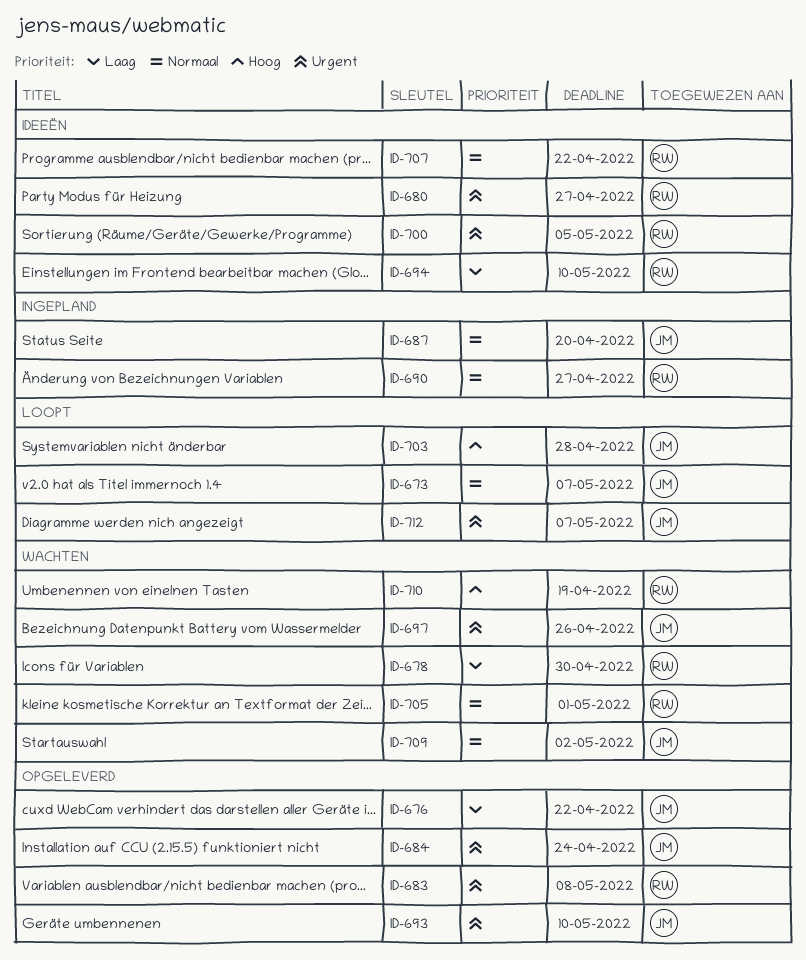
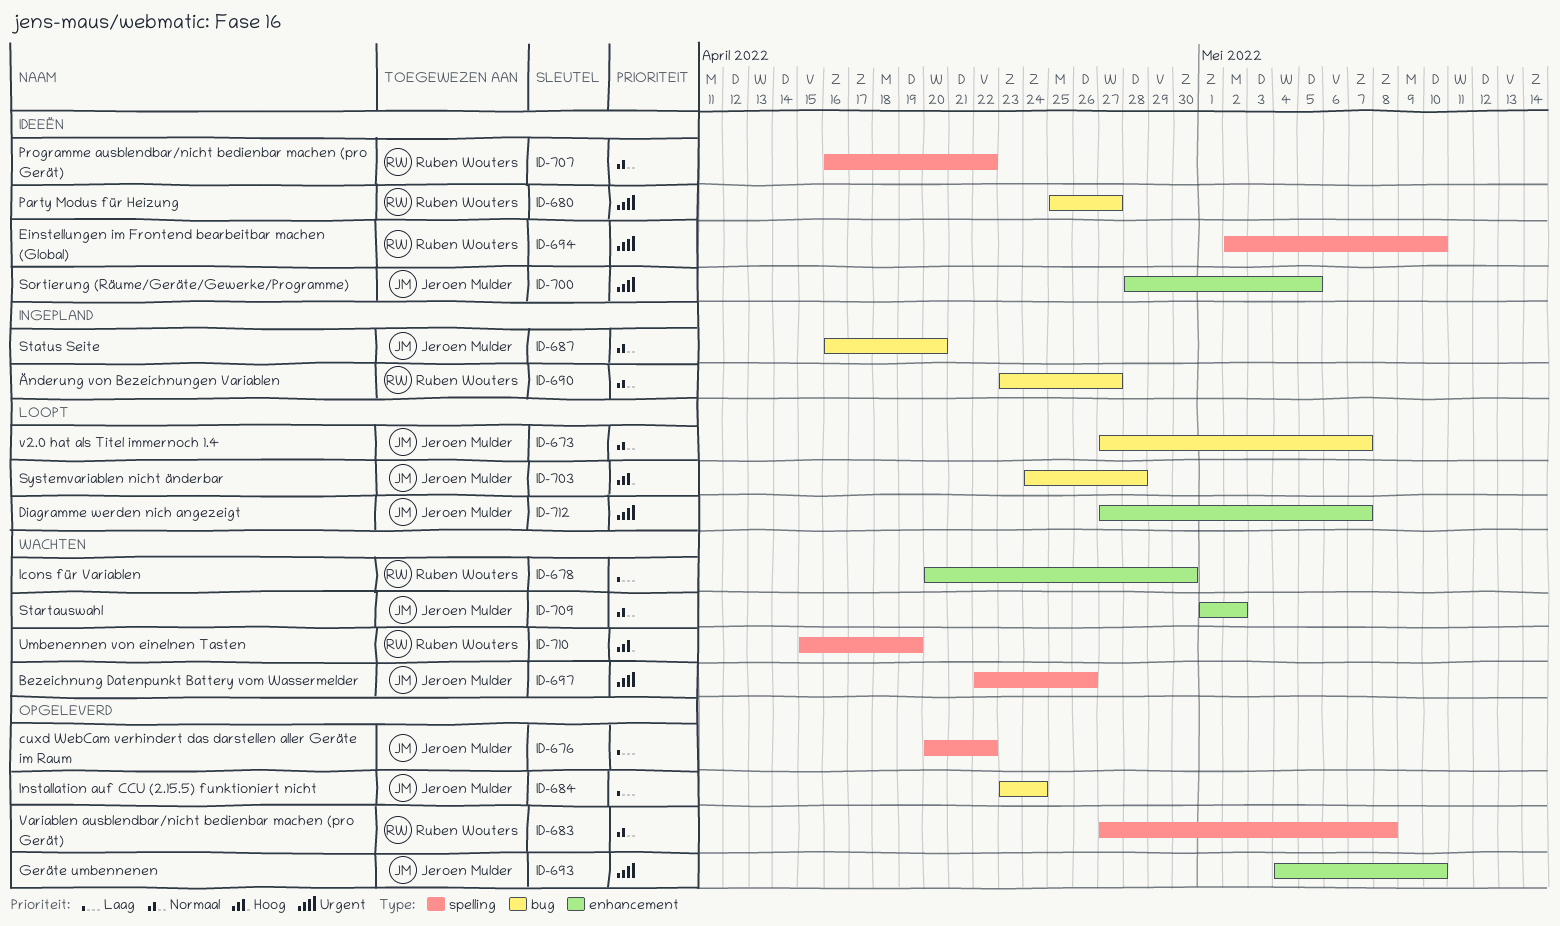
ID-683, priority: Urgent -> Normaal
ID-684, priority: Urgent -> Laag
ID-694, priority: Laag -> Urgent
ID-700, owner: Ruben Wouters -> Jeroen Mulder
ID-705: present -> none

